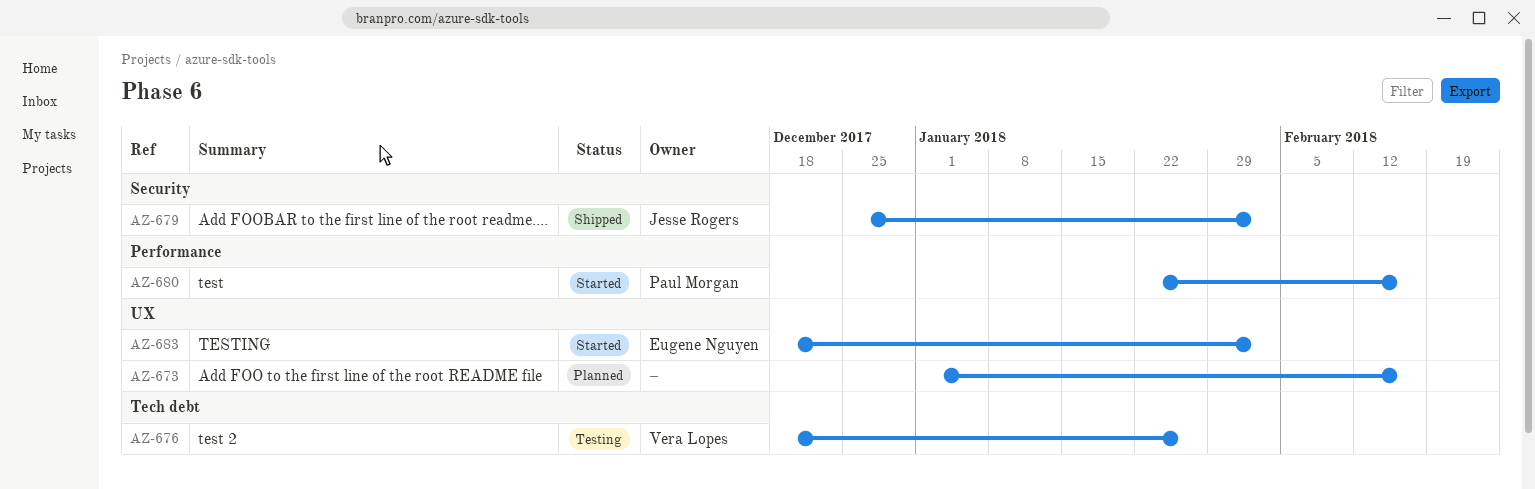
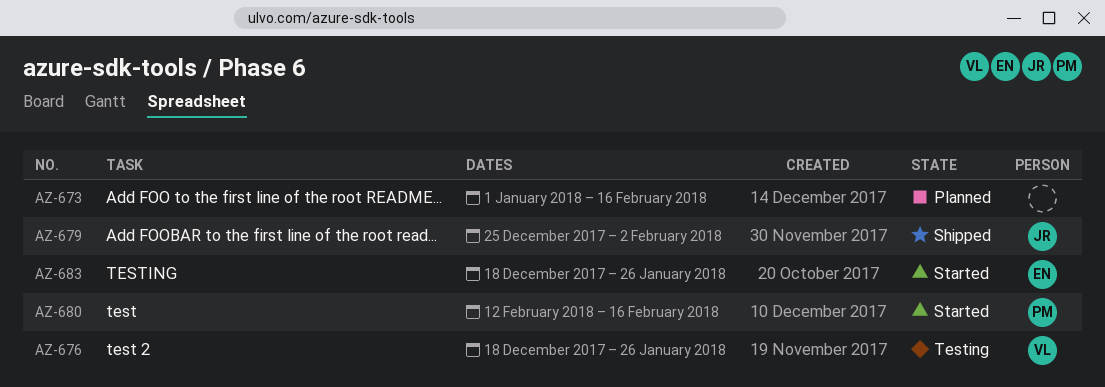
AZ-680, start: Jan 22 -> Feb 12
AZ-683, due: Feb 2 -> Jan 26

